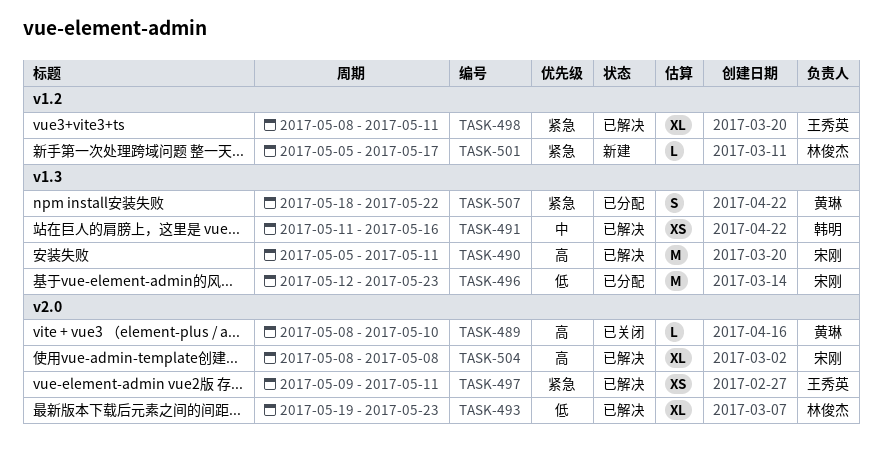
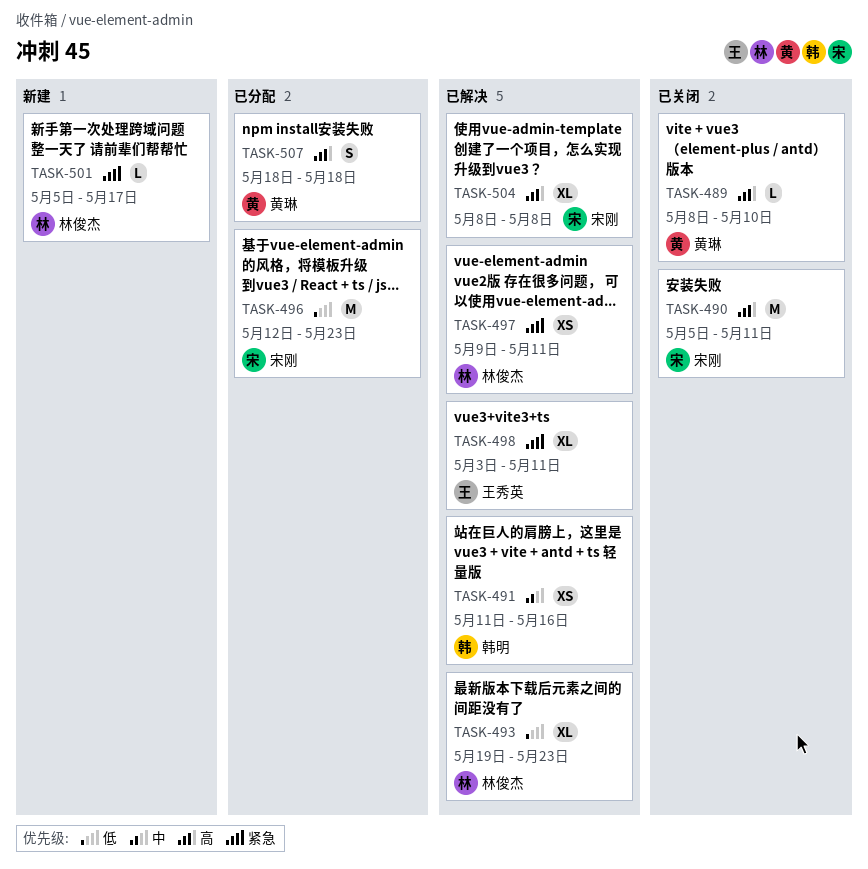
TASK-490, status: 已解决 -> 已关闭
TASK-497, owner: 王秀英 -> 林俊杰
TASK-498, start: May 8 -> May 3
TASK-507, priority: 紧急 -> 高
TASK-507, due: May 22 -> May 18

